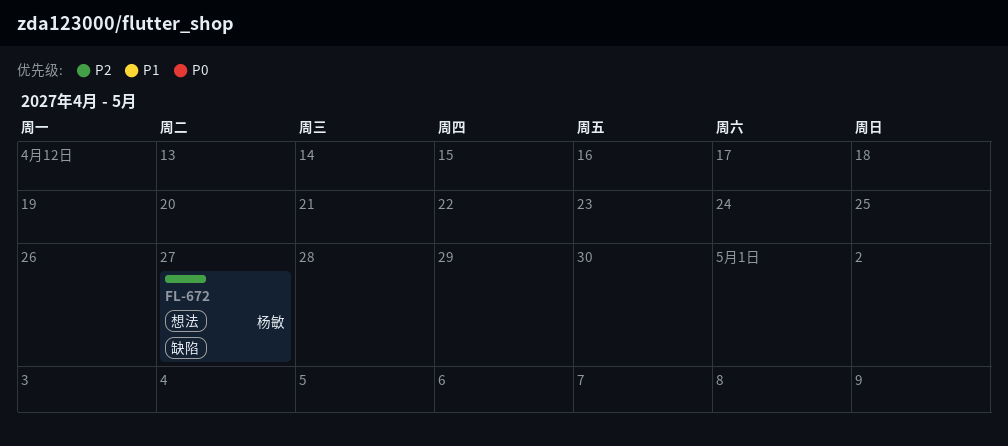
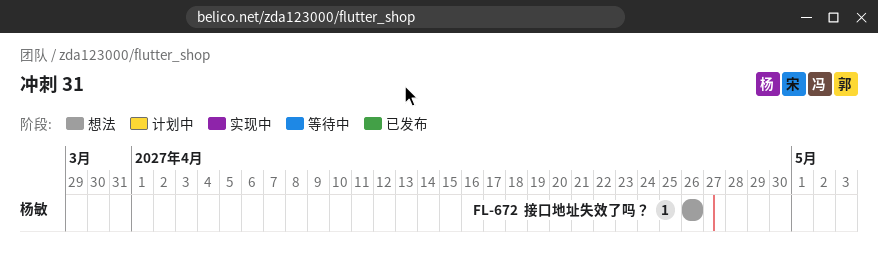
FL-672, due: Apr 27 -> Apr 26

